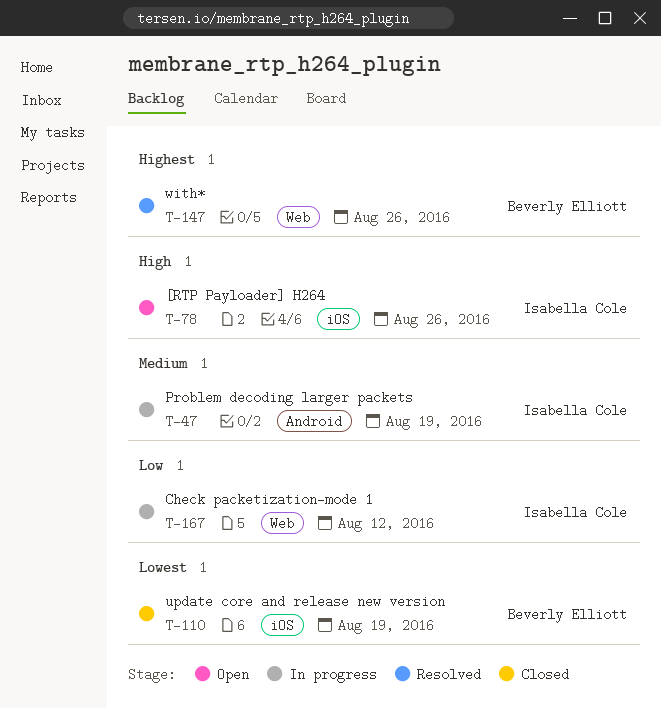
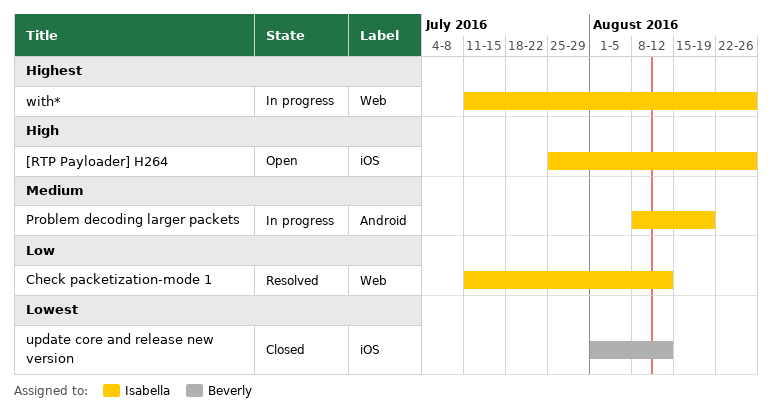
Check packetization-mode 1, status: In progress -> Resolved
update core and release new version, due: Aug 19 -> Aug 12
with*, status: Resolved -> In progress
with*, owner: Beverly Elliott -> Isabella Cole

